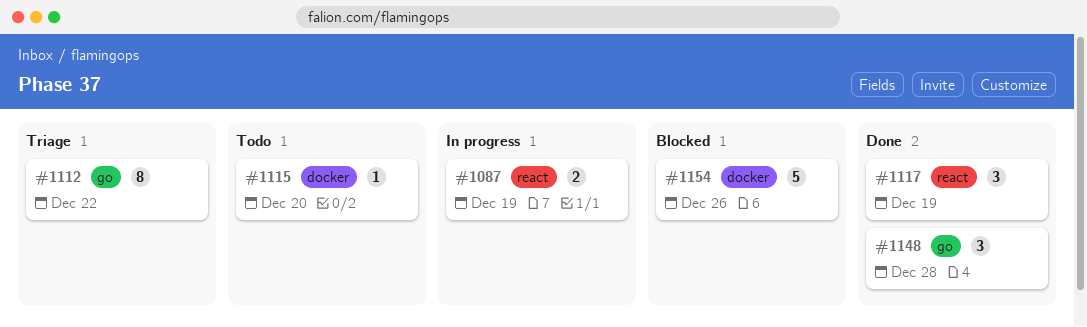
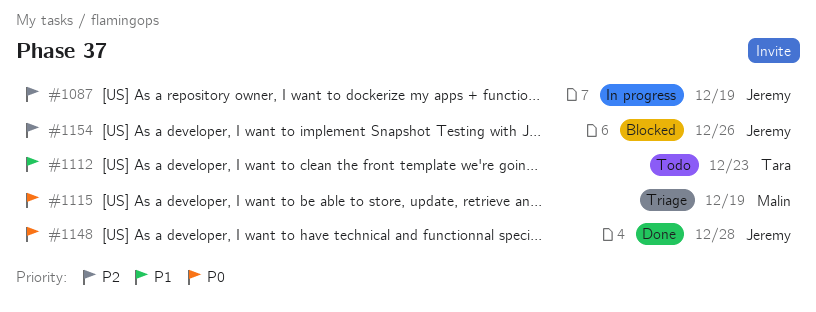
#1112, status: Triage -> Todo
#1112, due: Dec 22 -> Dec 23
#1115, status: Todo -> Triage
#1115, due: Dec 20 -> Dec 19
#1117: present -> none

